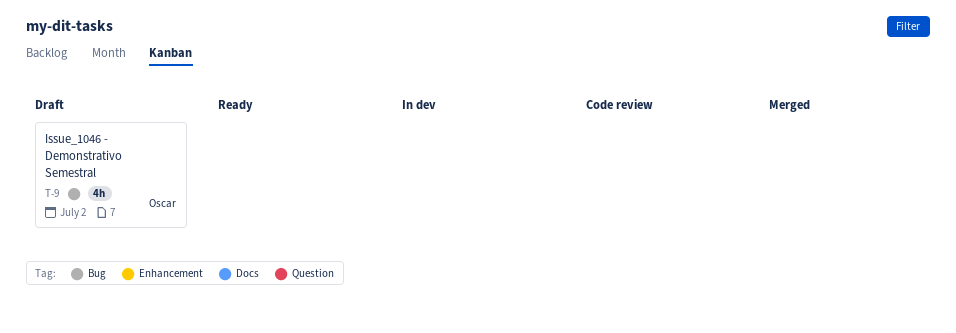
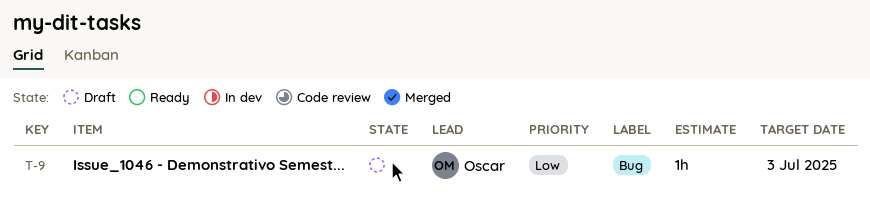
T-9, estimate: 4h -> 1h
T-9, due: Jul 2 -> Jul 3

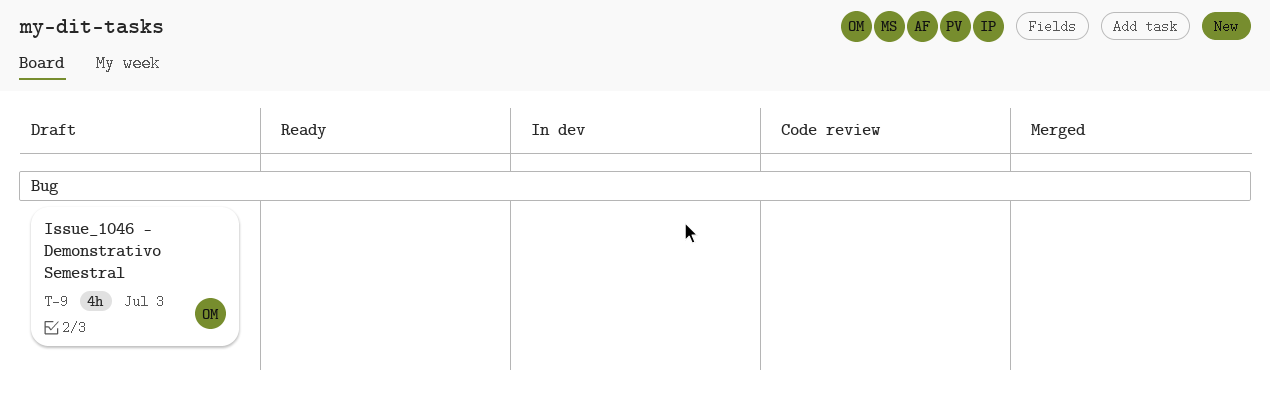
T-9, estimate: 1h -> 4h

